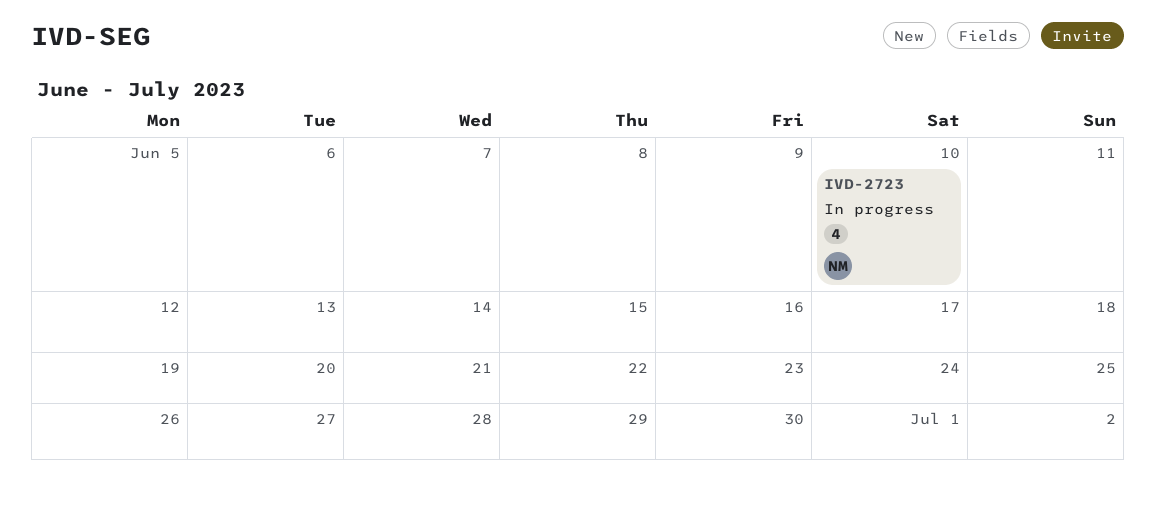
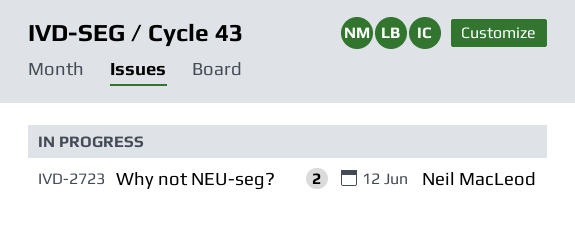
IVD-2723, estimate: 4 -> 2
IVD-2723, due: Jun 10 -> Jun 12

